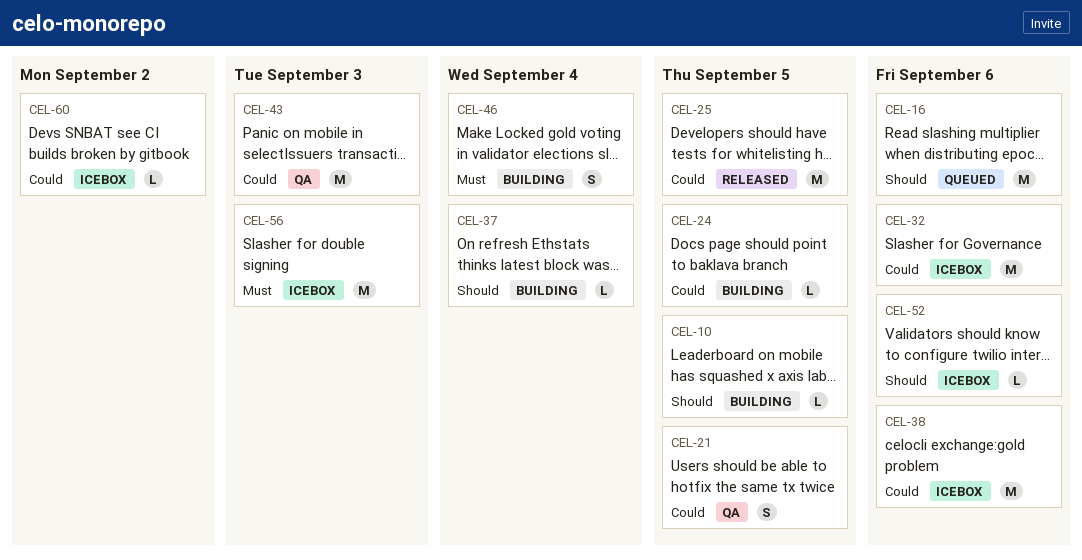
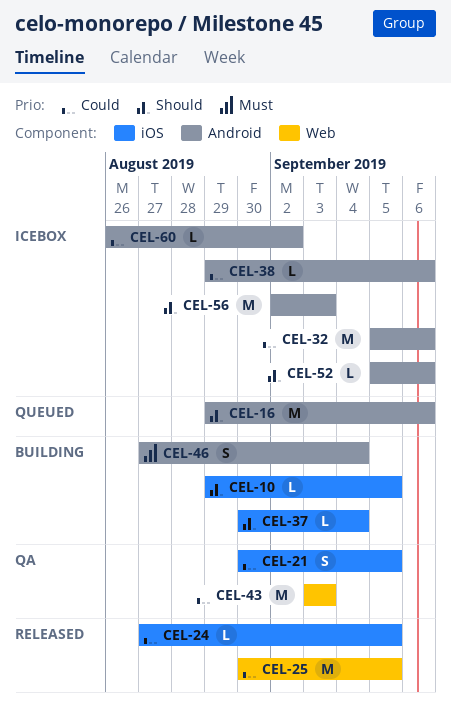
CEL-24, status: Building -> Released
CEL-38, estimate: M -> L
CEL-56, priority: Must -> Should

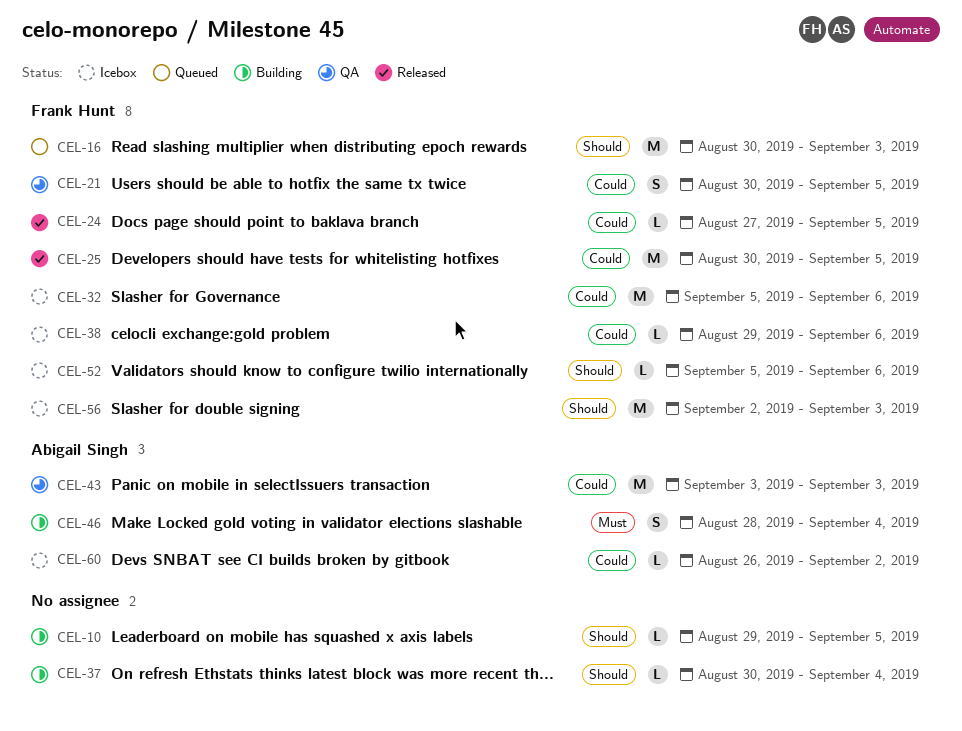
CEL-16, start: Aug 29 -> Aug 30
CEL-16, due: Sep 6 -> Sep 3
CEL-46, start: Aug 27 -> Aug 28

